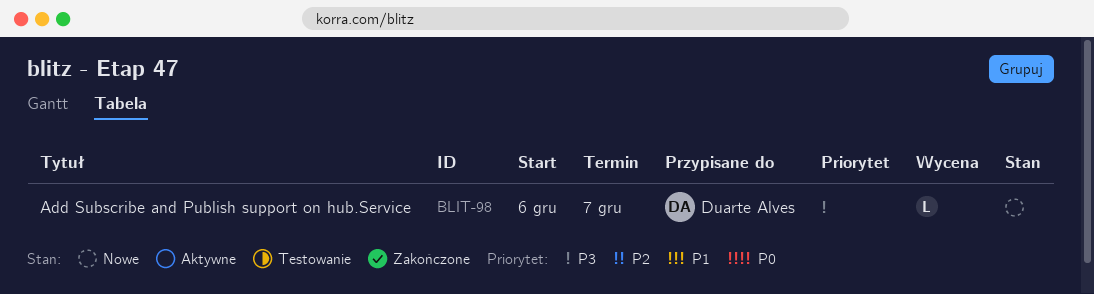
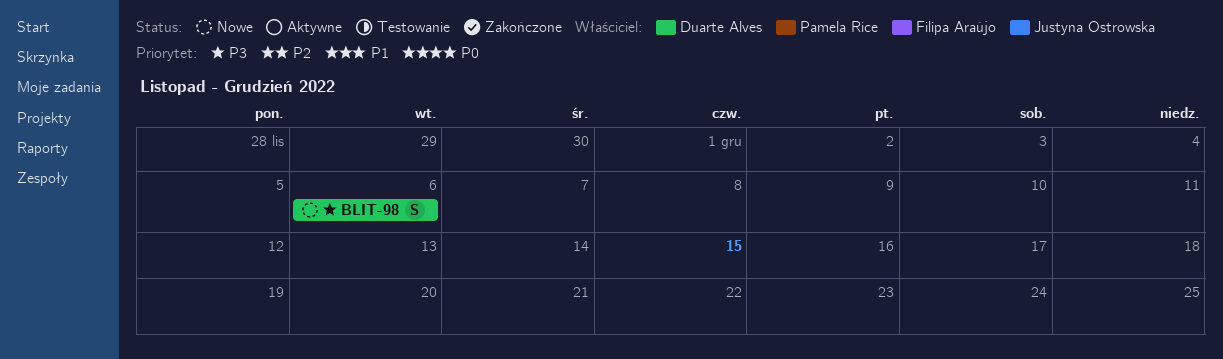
BLIT-98, estimate: L -> S
BLIT-98, due: Dec 7 -> Dec 6

